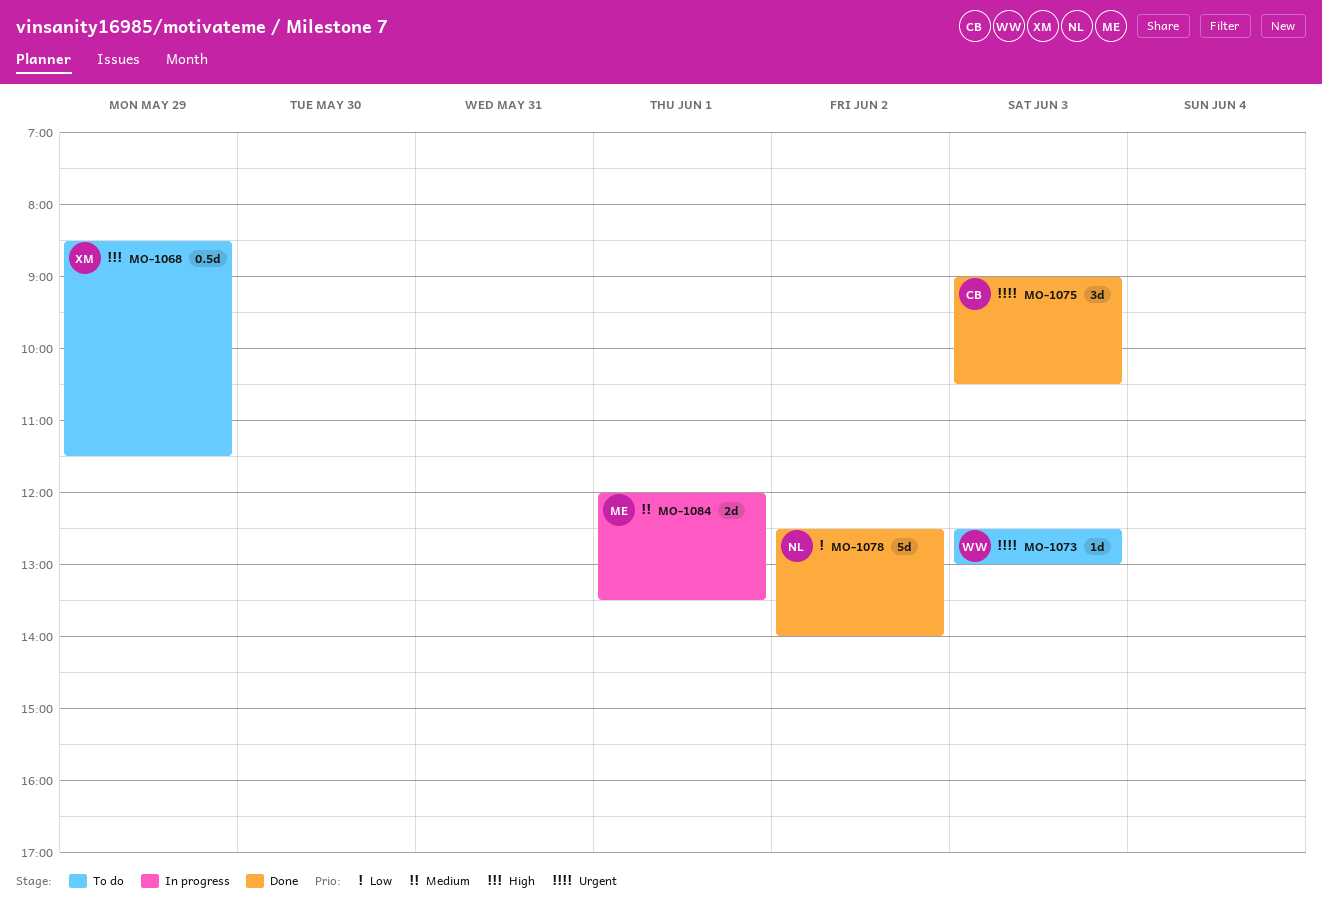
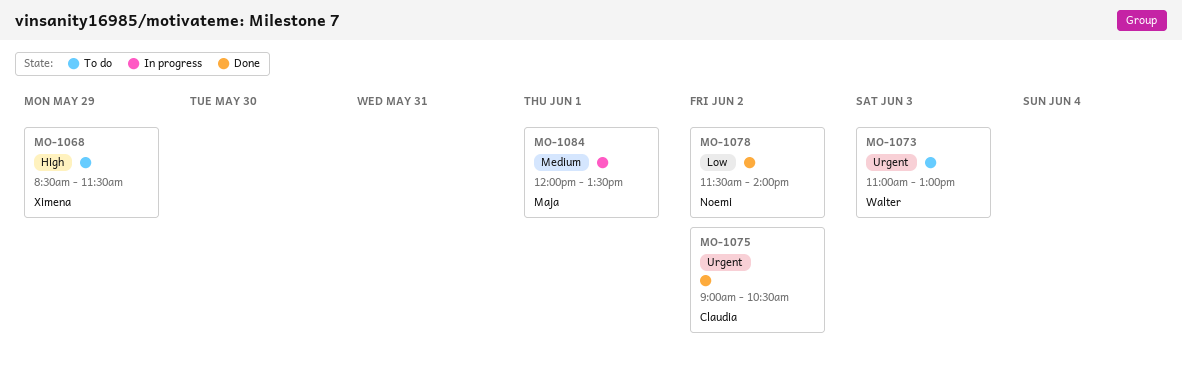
MO-1073, begins: 12:30 -> 11:00
MO-1075, day: Jun 3 -> Jun 2
MO-1078, begins: 12:30 -> 11:30

